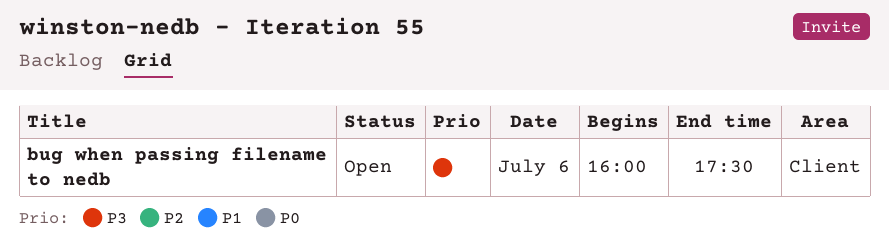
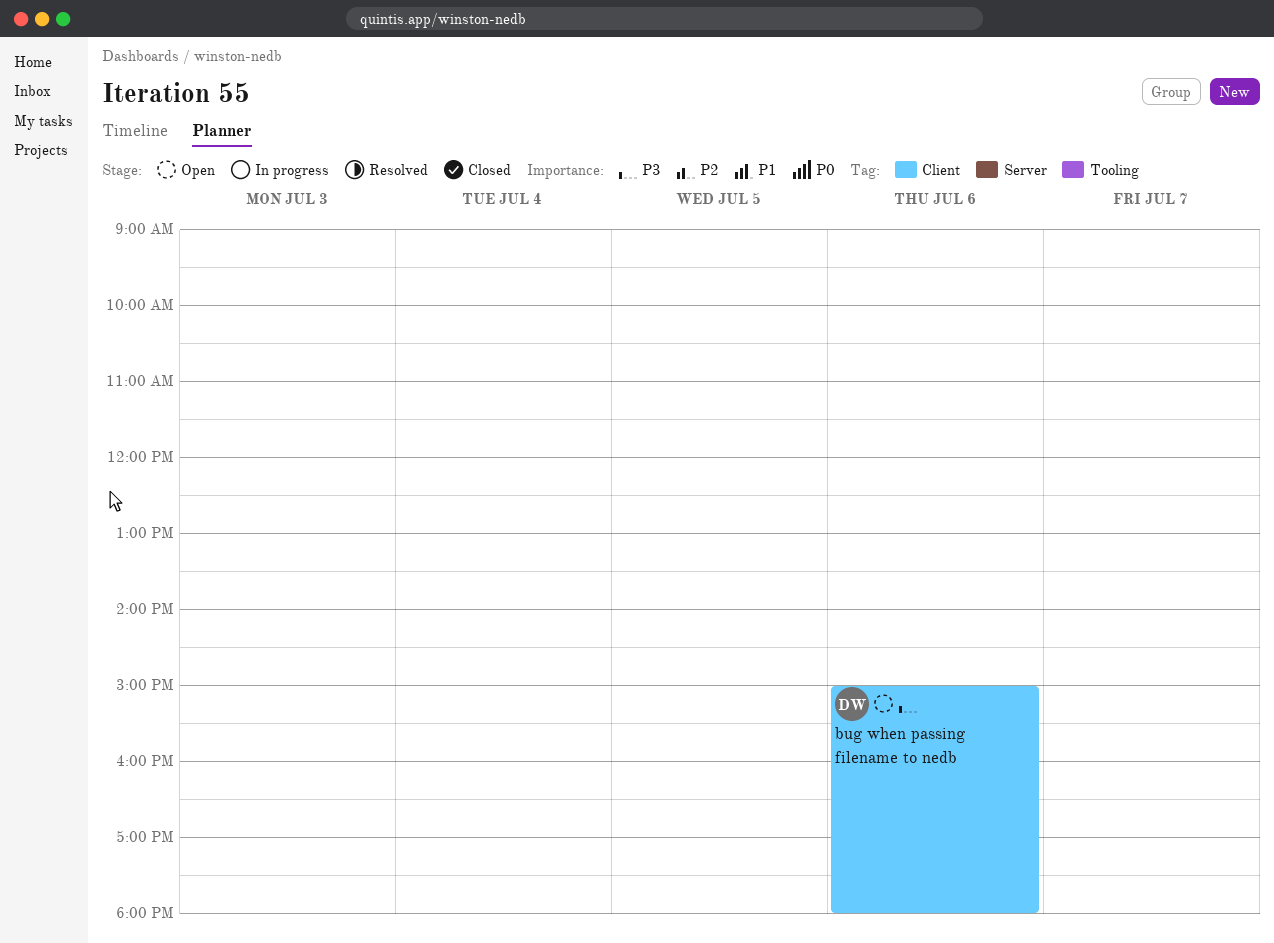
bug when passing filename to nedb, begins: 16:00 -> 15:00
bug when passing filename to nedb, ends: 17:30 -> 18:00

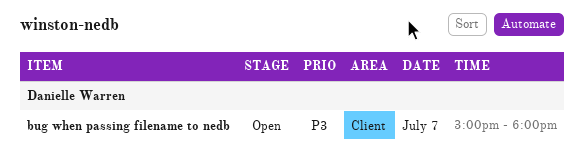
bug when passing filename to nedb, day: Jul 6 -> Jul 7

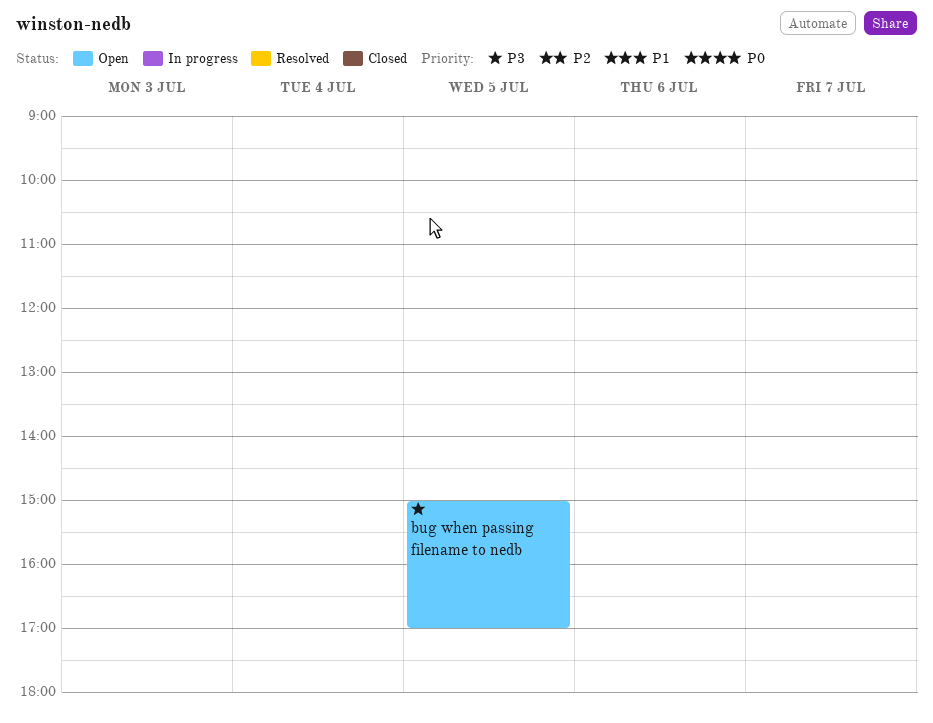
bug when passing filename to nedb, day: Jul 7 -> Jul 5
bug when passing filename to nedb, ends: 18:00 -> 17:00

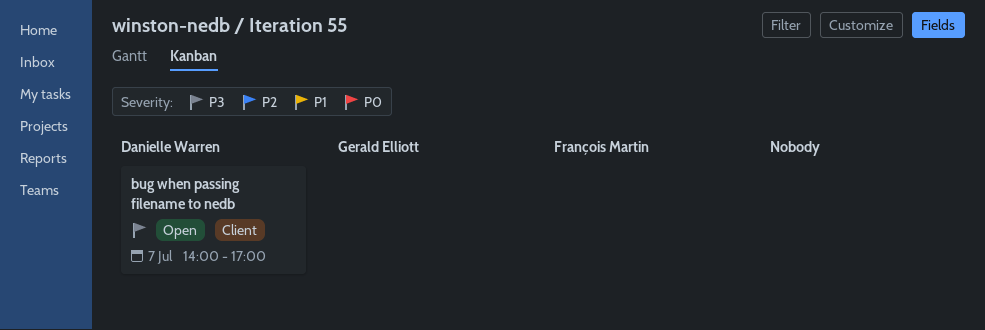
bug when passing filename to nedb, day: Jul 5 -> Jul 7
bug when passing filename to nedb, begins: 15:00 -> 14:00

